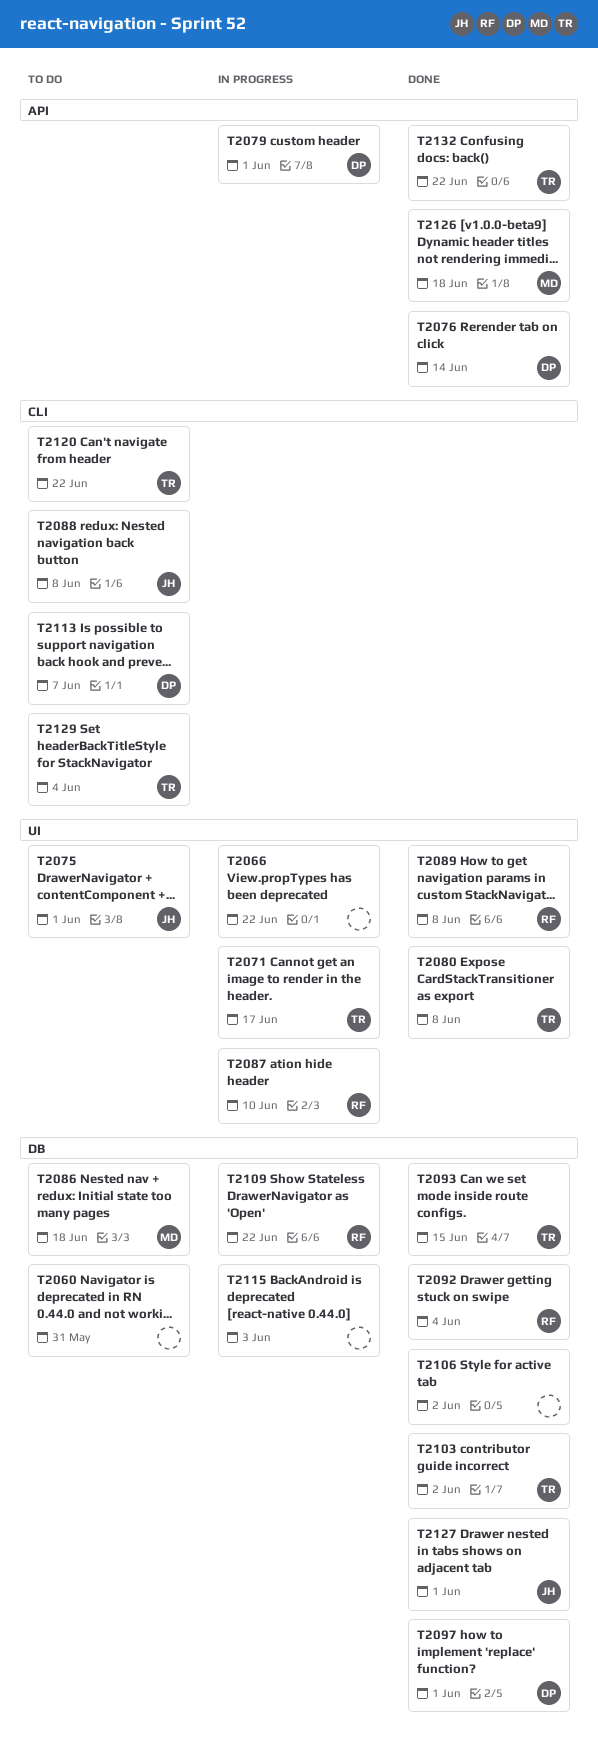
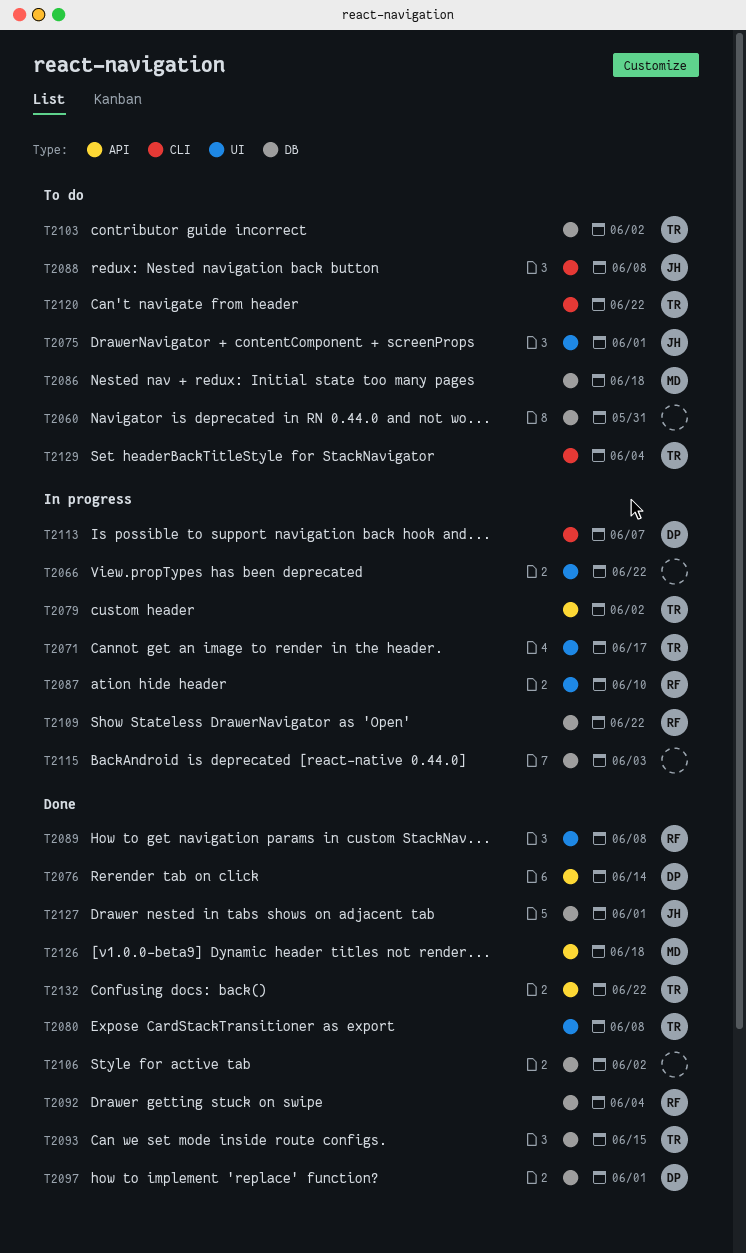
T2079, owner: DP -> TR
T2079, due: Jun 1 -> Jun 2
T2103, status: Done -> To do
T2113, status: To do -> In progress

